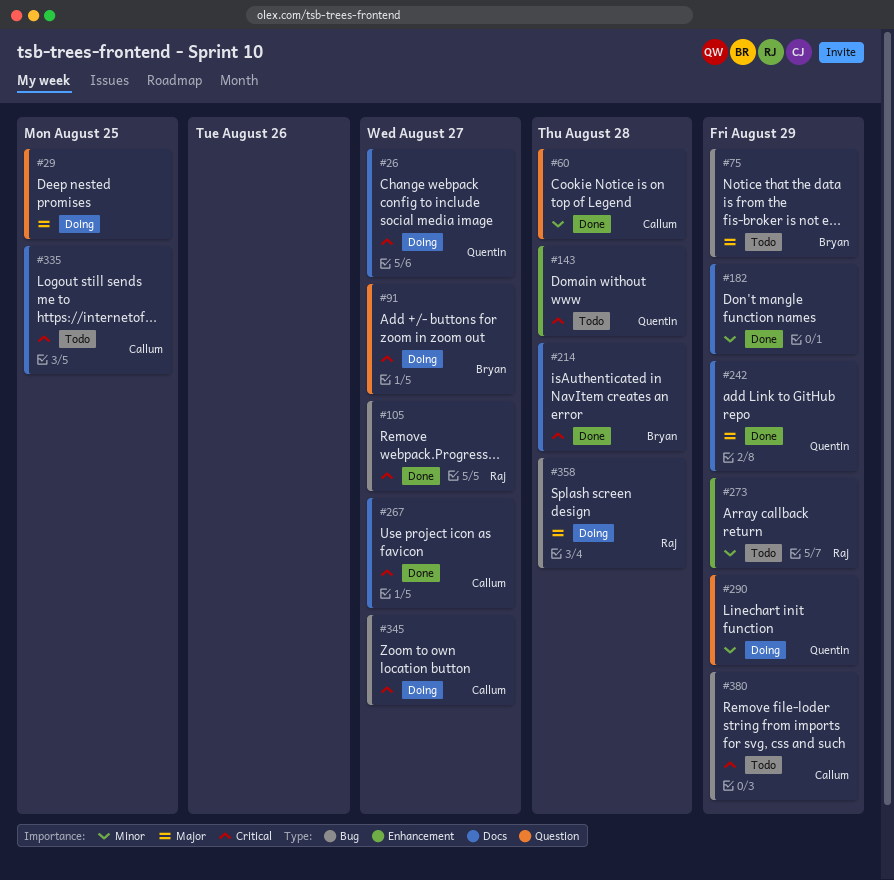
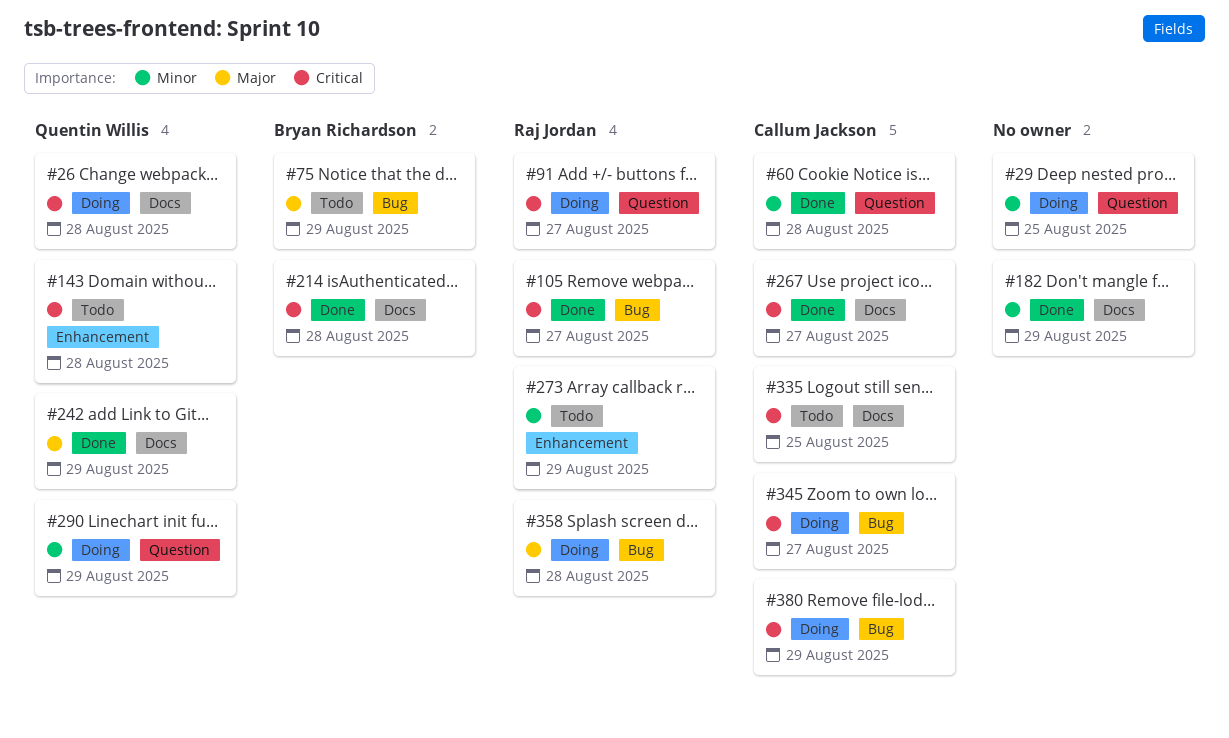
#26, due: Aug 27 -> Aug 28
#29, priority: Major -> Minor
#91, owner: Bryan Richardson -> Raj Jordan
#380, status: Todo -> Doing

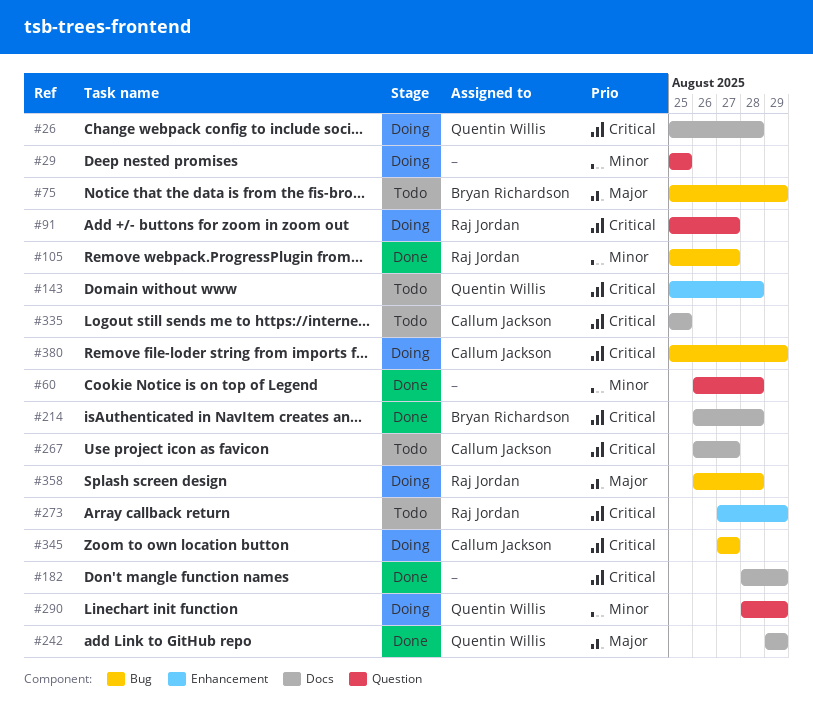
#60, owner: Callum Jackson -> none
#105, priority: Critical -> Minor
#182, priority: Minor -> Critical
#267, status: Done -> Todo
#273, priority: Minor -> Critical

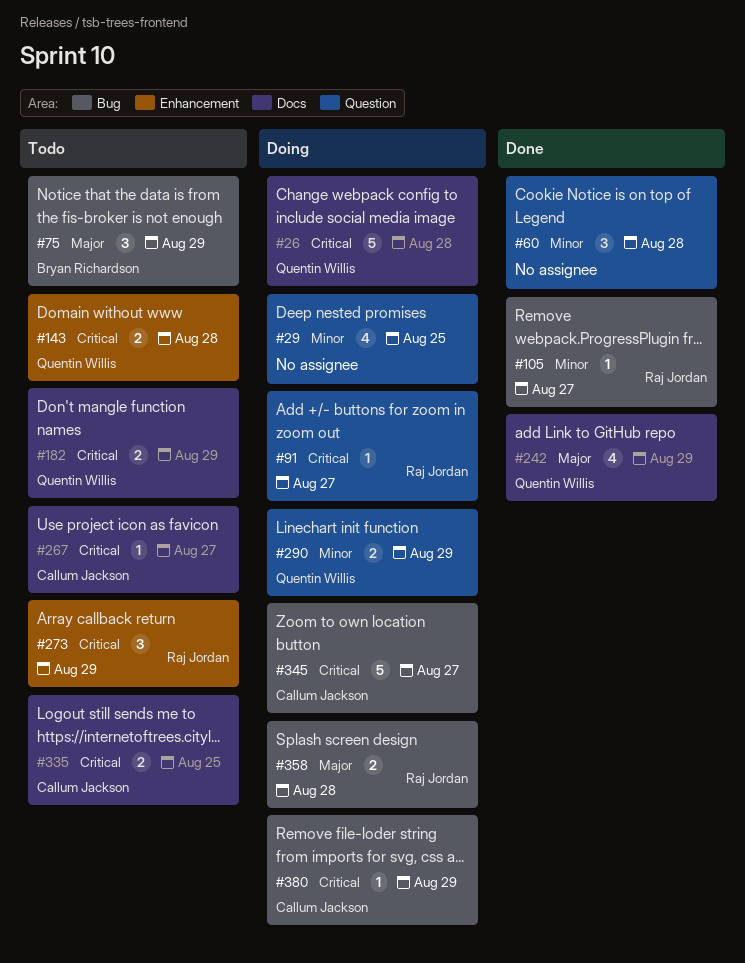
#182, status: Done -> Todo
#182, owner: none -> Quentin Willis
#214: present -> none

